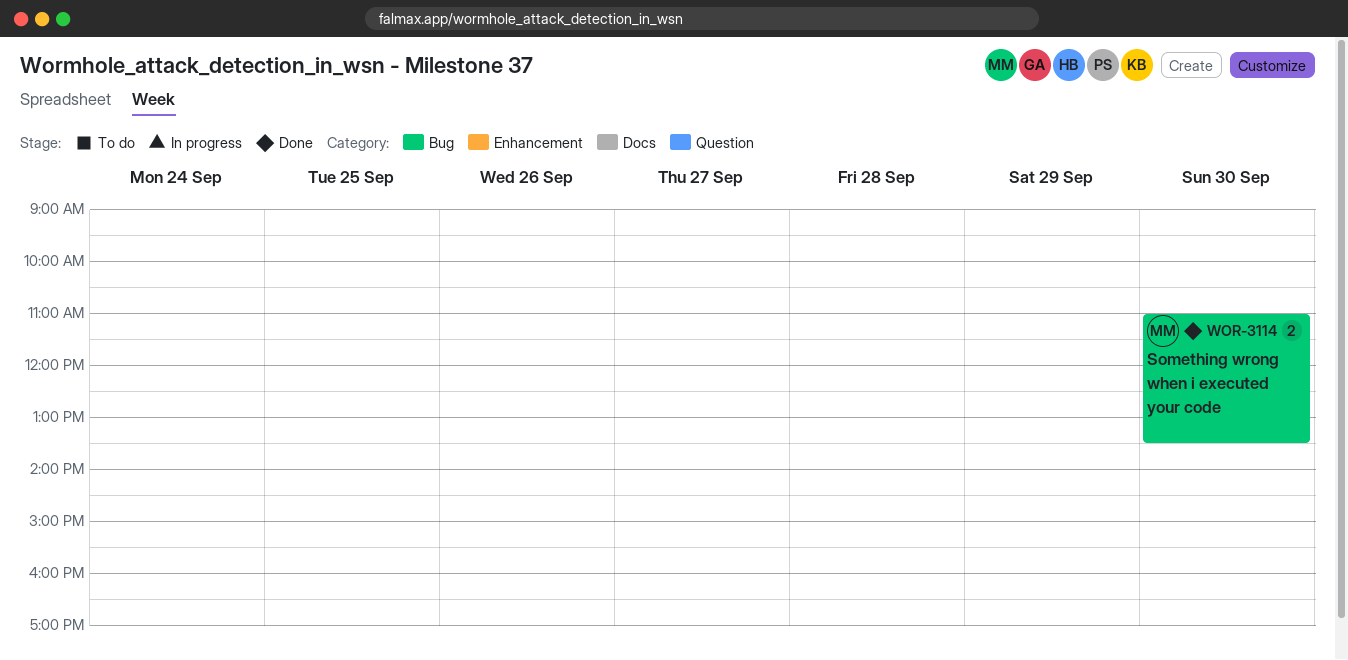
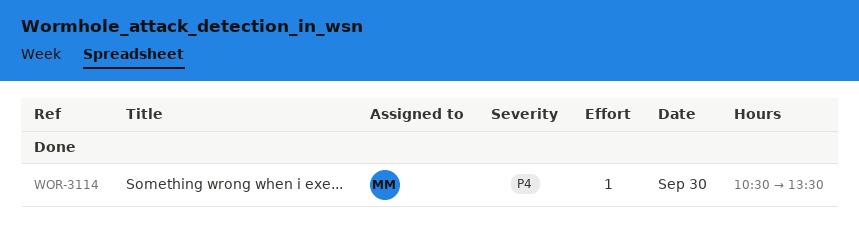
WOR-3114, estimate: 2 -> 1
WOR-3114, begins: 11:00 -> 10:30

